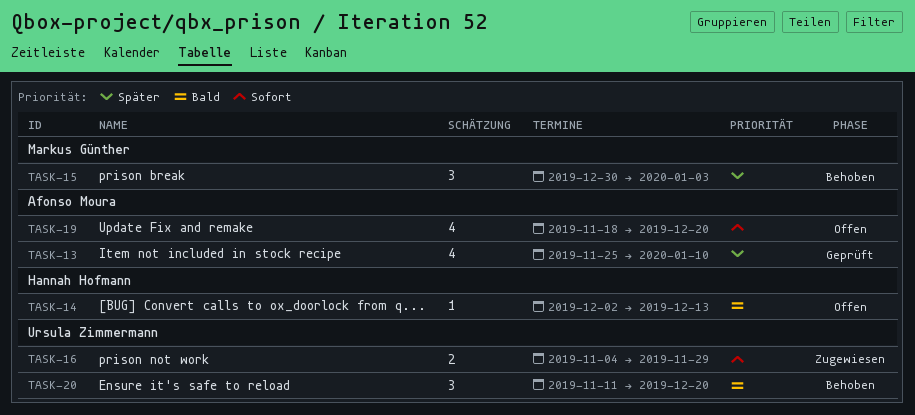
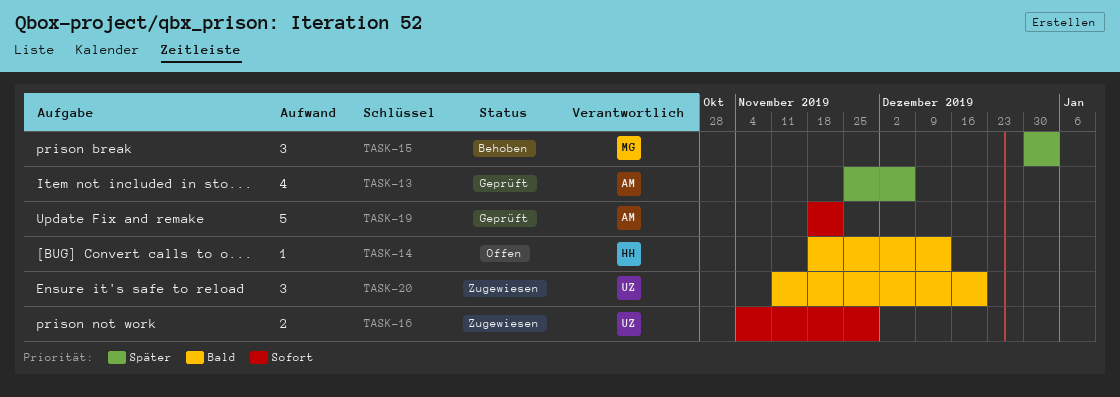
TASK-13, due: Jan 10 -> Dec 6
TASK-14, start: Dec 2 -> Nov 18
TASK-19, status: Offen -> Geprüft
TASK-19, estimate: 4 -> 5
TASK-19, due: Dec 20 -> Nov 22
TASK-20, status: Behoben -> Zugewiesen

